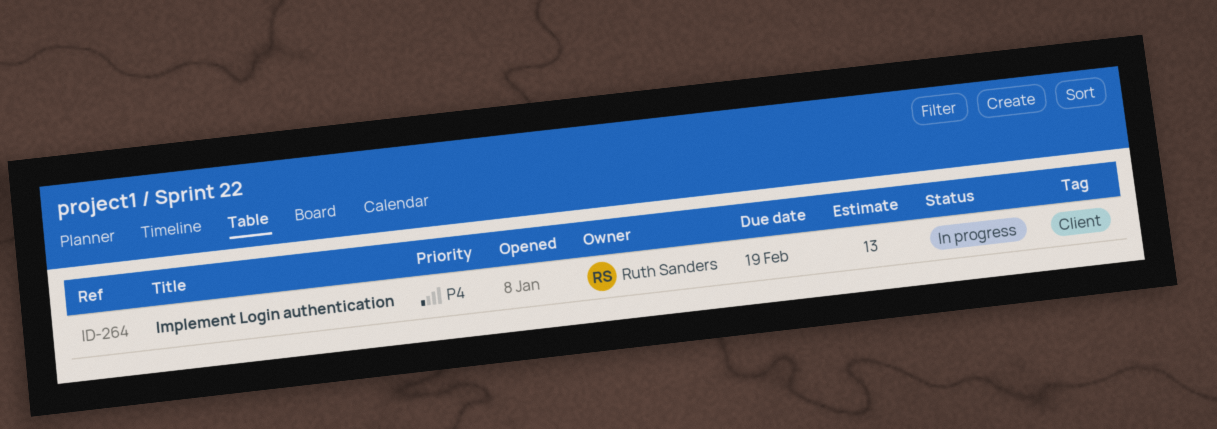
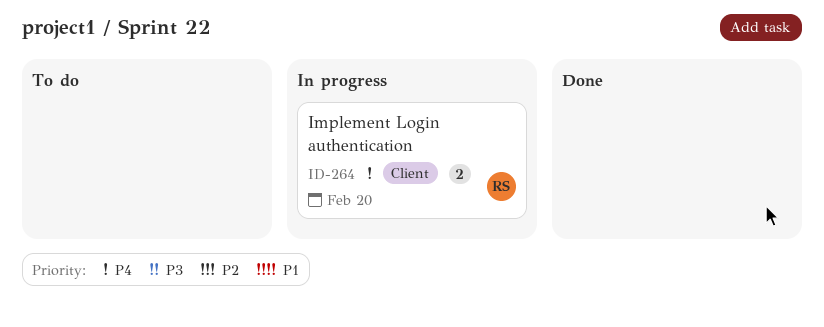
ID-264, estimate: 13 -> 2
ID-264, due: Feb 19 -> Feb 20

